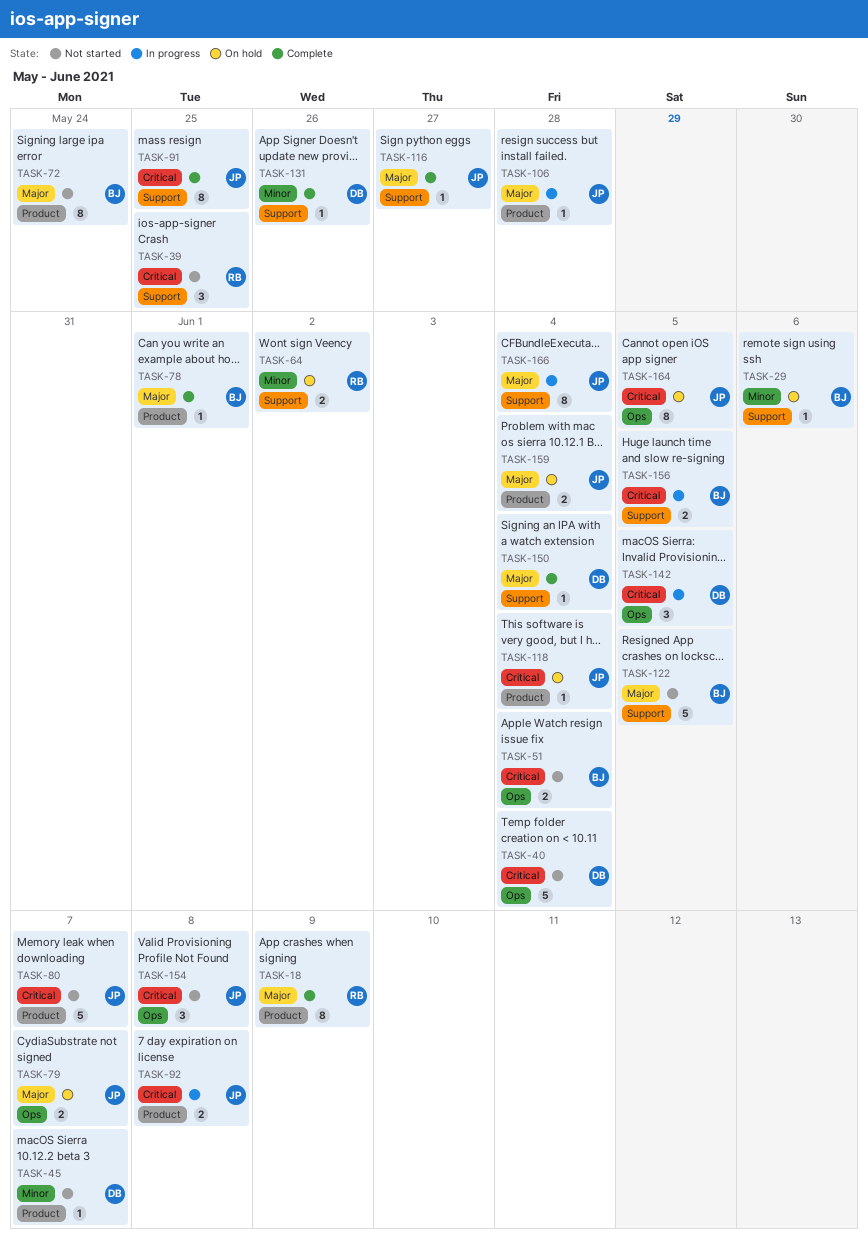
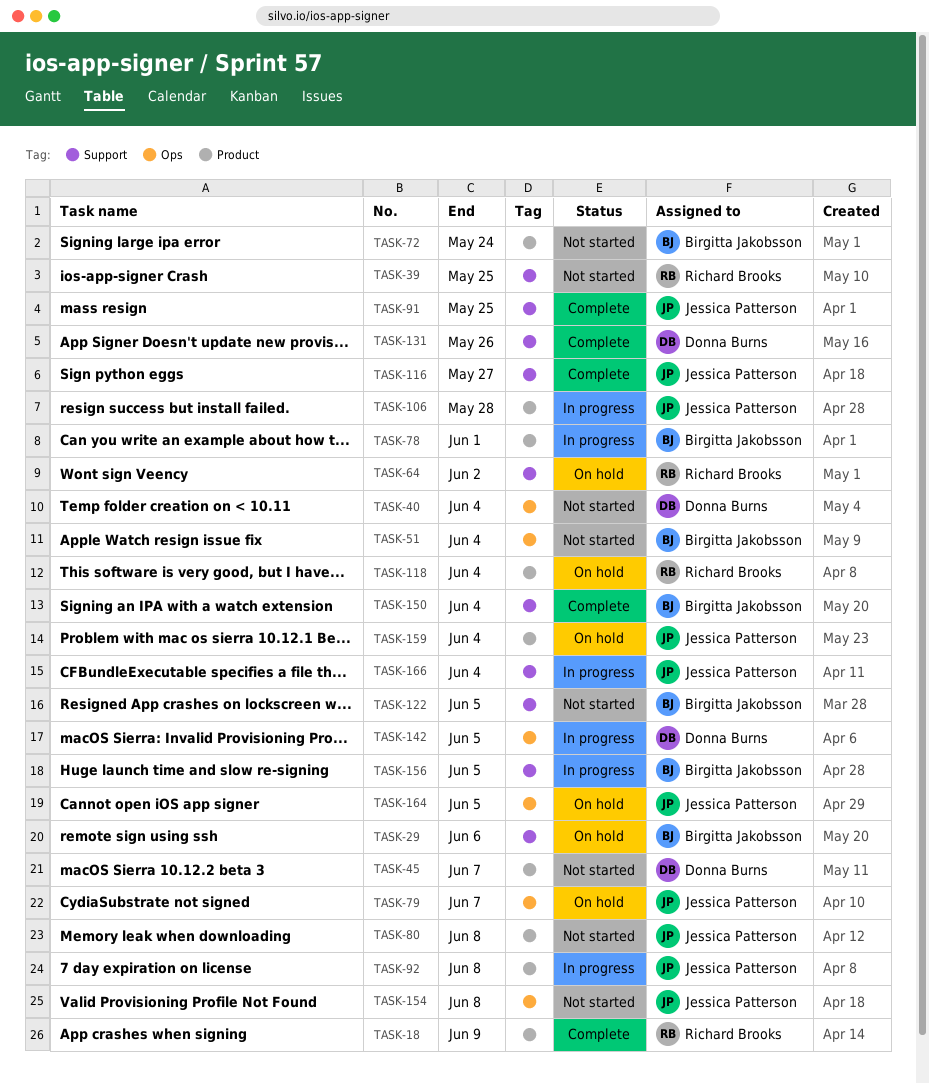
TASK-78, status: Complete -> In progress
TASK-80, due: Jun 7 -> Jun 8
TASK-118, owner: Jessica Patterson -> Richard Brooks
TASK-150, owner: Donna Burns -> Birgitta Jakobsson

